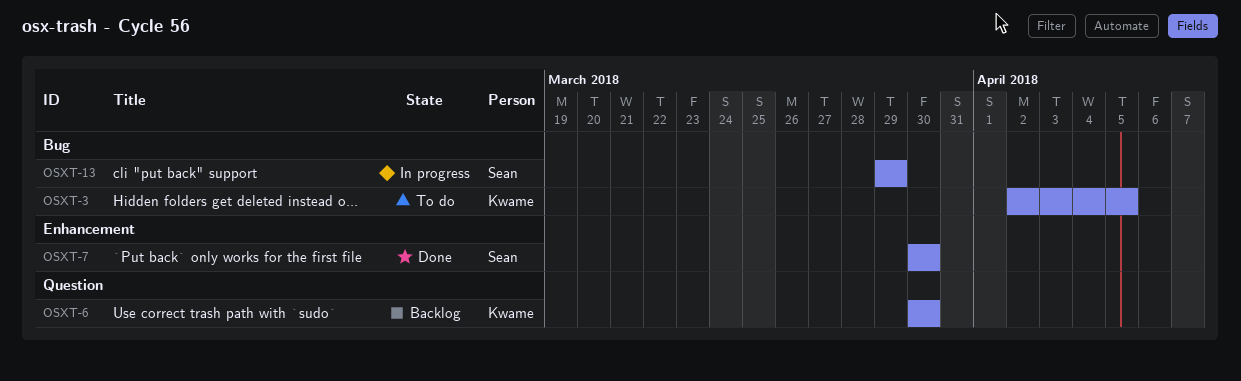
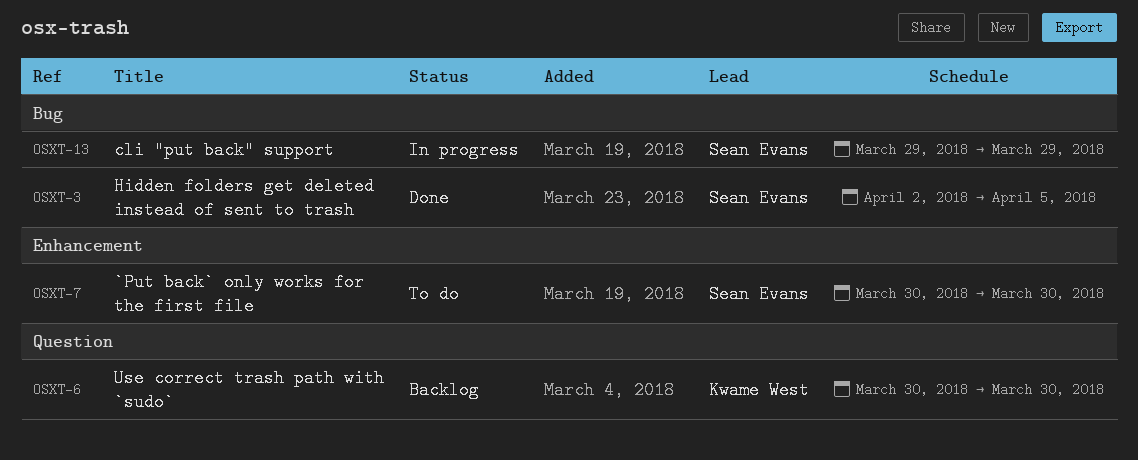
OSXT-3, status: To do -> Done
OSXT-3, owner: Kwame West -> Sean Evans
OSXT-7, status: Done -> To do

